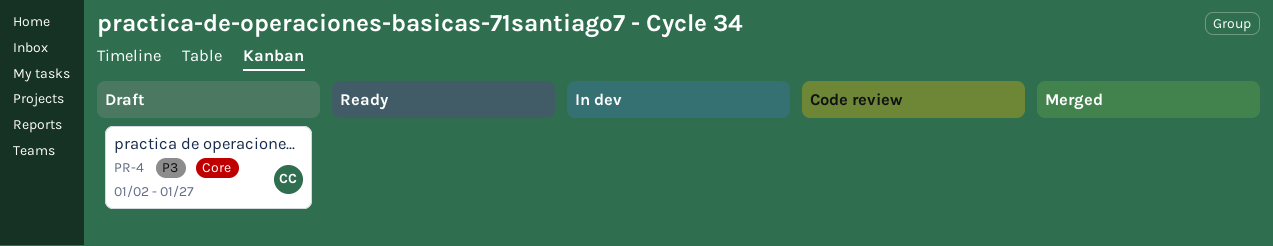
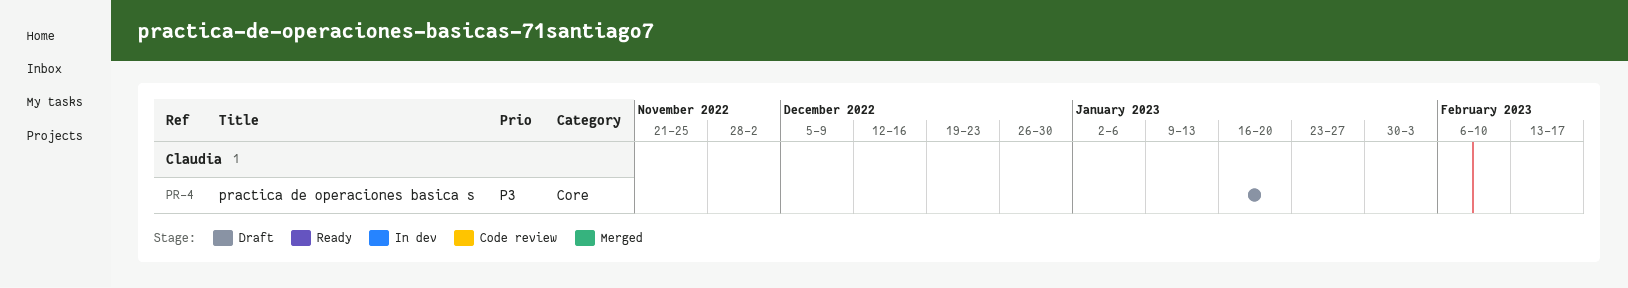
PR-4, start: Jan 2 -> Jan 16
PR-4, due: Jan 27 -> Jan 20

